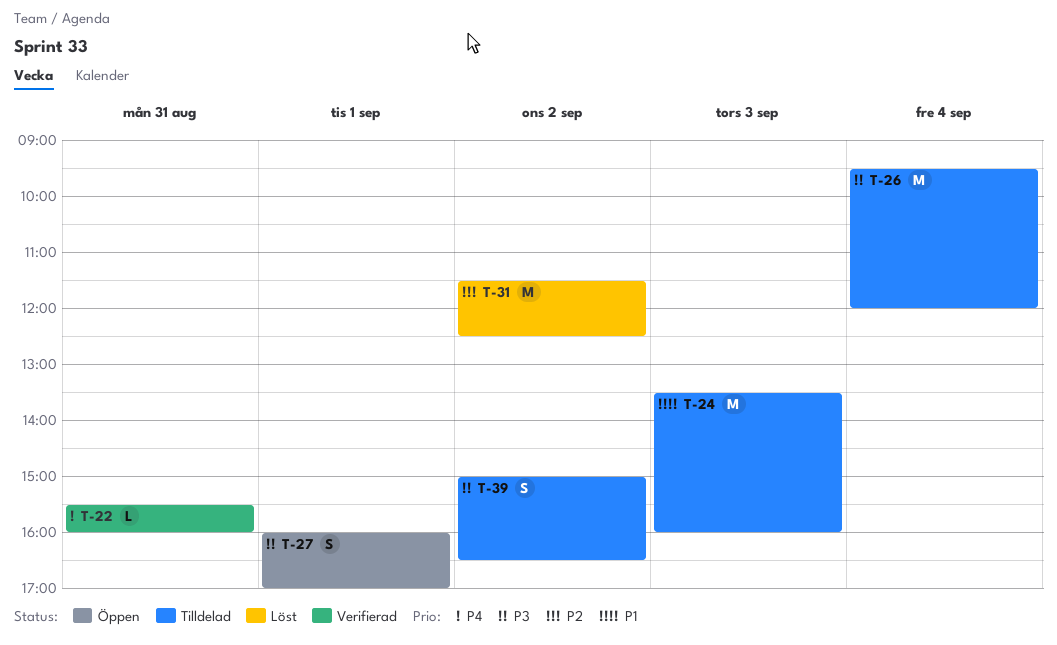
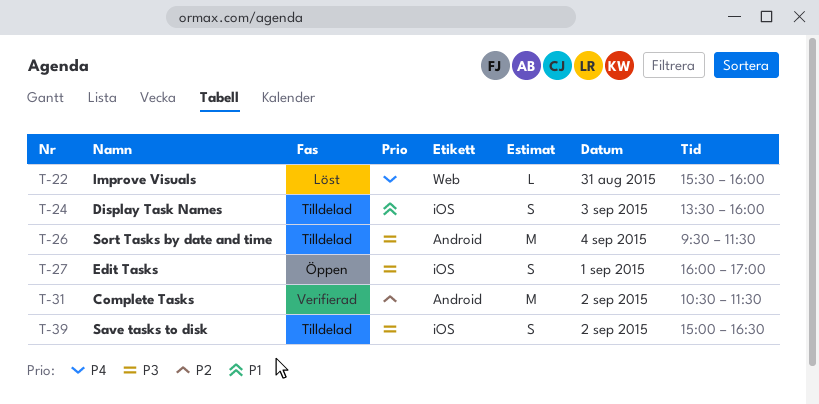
T-22, status: Verifierad -> Löst
T-24, estimate: M -> S
T-26, ends: 12:00 -> 11:30
T-31, status: Löst -> Verifierad
T-31, begins: 11:30 -> 10:30
T-31, ends: 12:30 -> 11:30

